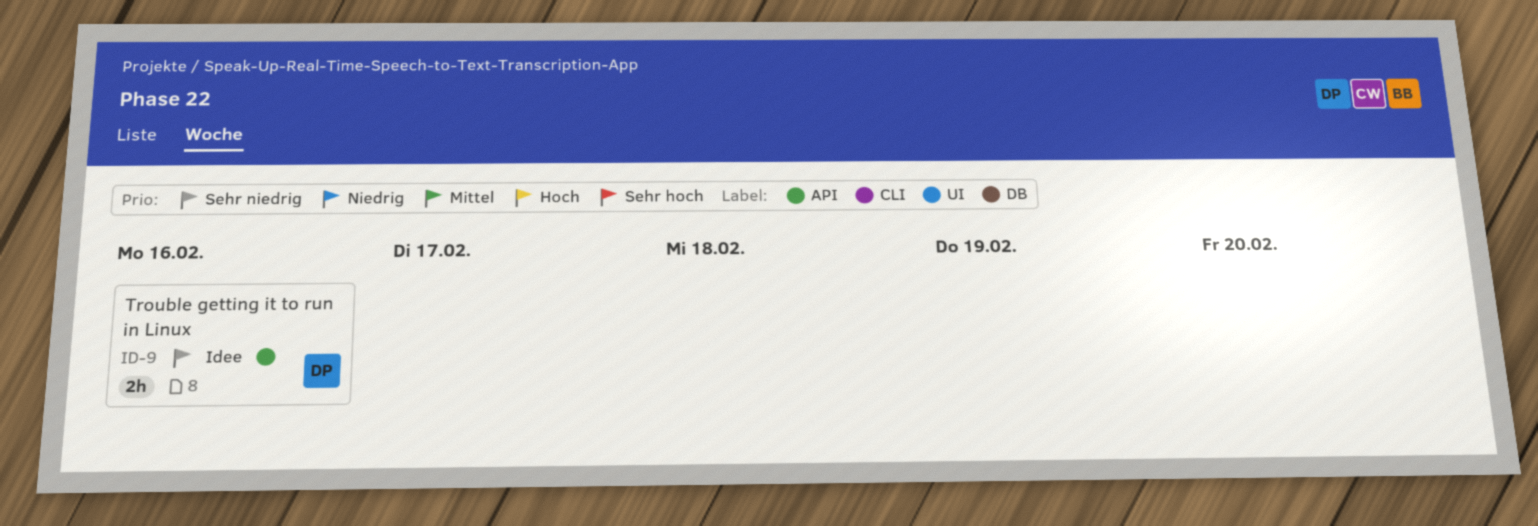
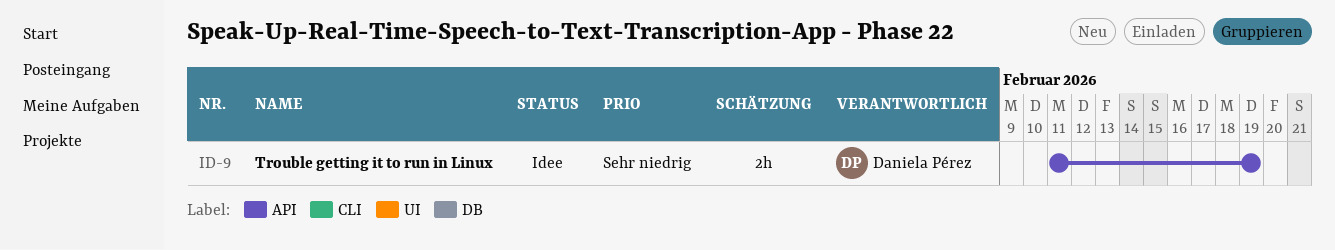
ID-9, due: Feb 16 -> Feb 19

